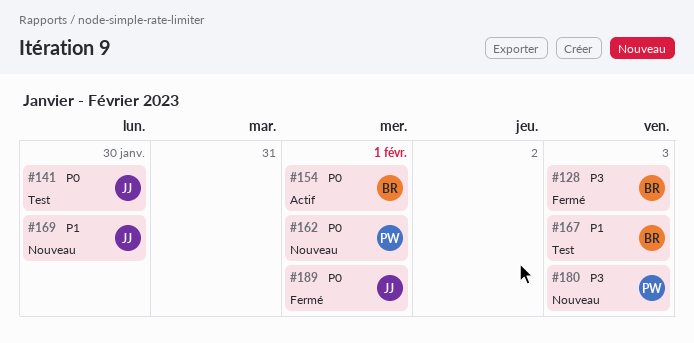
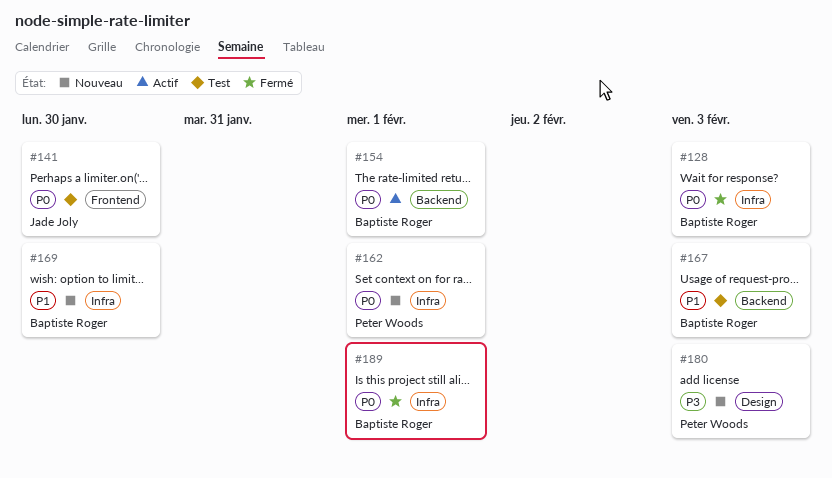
#128, priority: P3 -> P0
#169, owner: Jade Joly -> Baptiste Roger
#189, owner: Jade Joly -> Baptiste Roger

